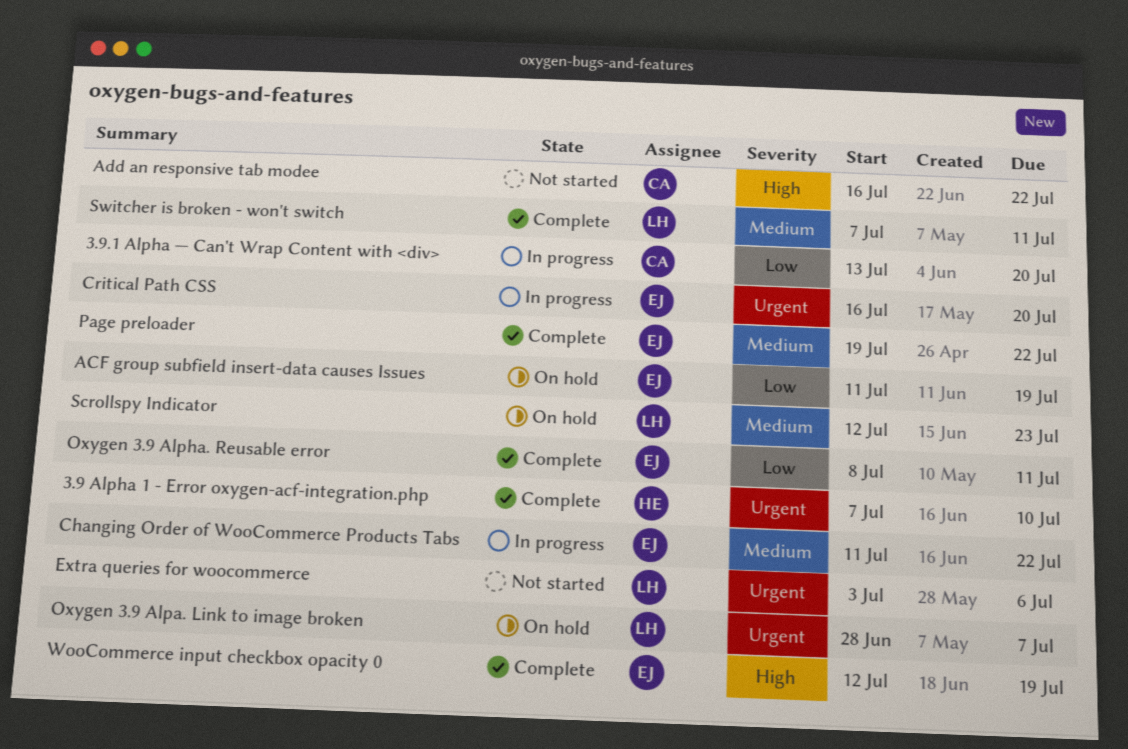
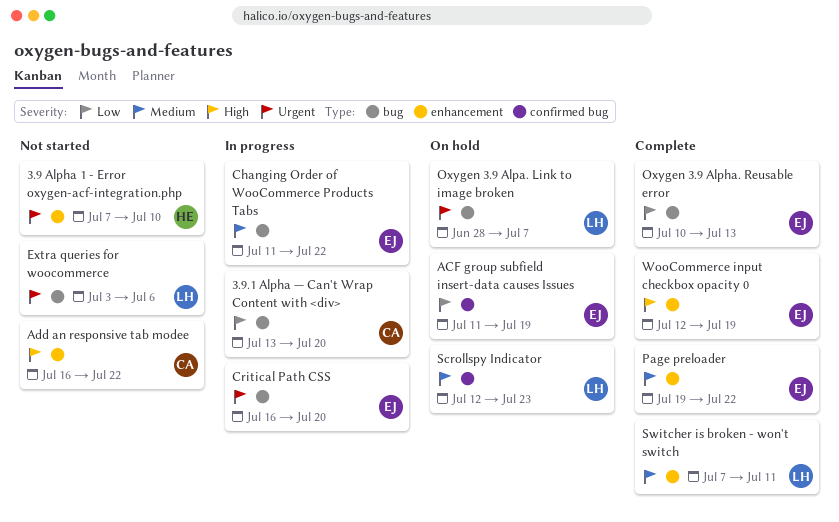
3.9 Alpha 1 - Error oxygen-acf-integration.php, status: Complete -> Not started
Oxygen 3.9 Alpha. Reusable error, start: Jul 8 -> Jul 10
Oxygen 3.9 Alpha. Reusable error, due: Jul 11 -> Jul 13

